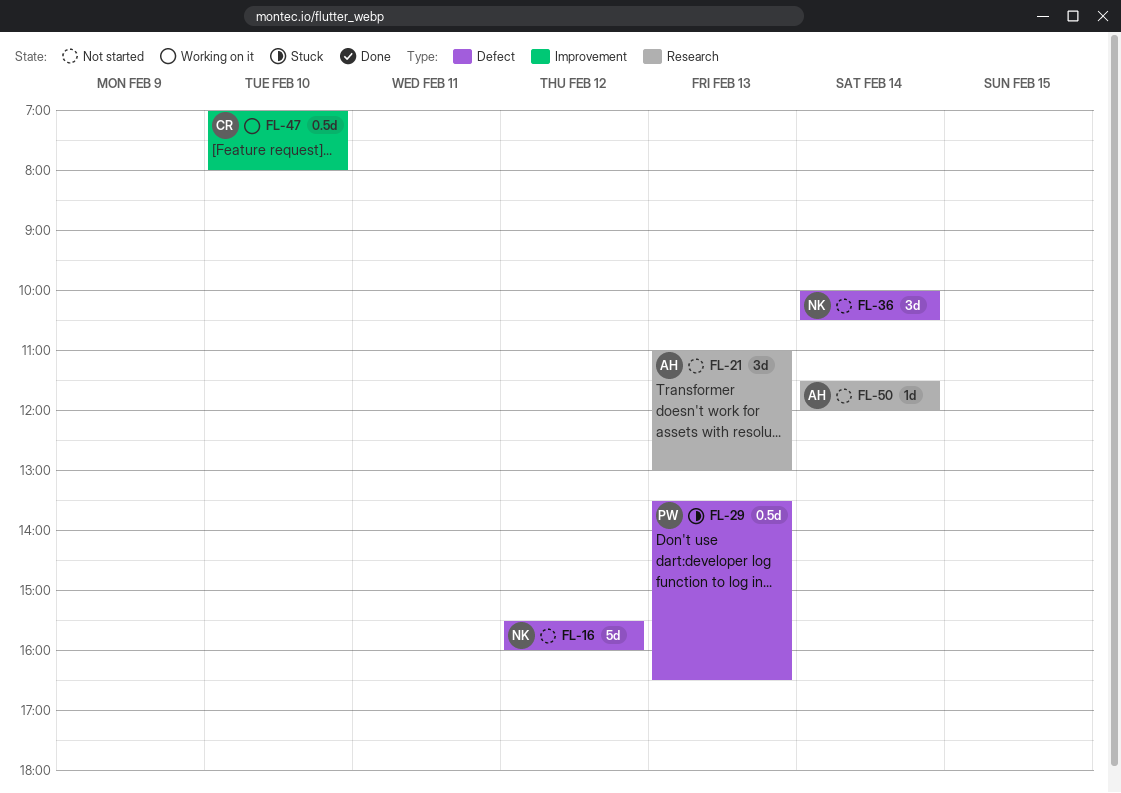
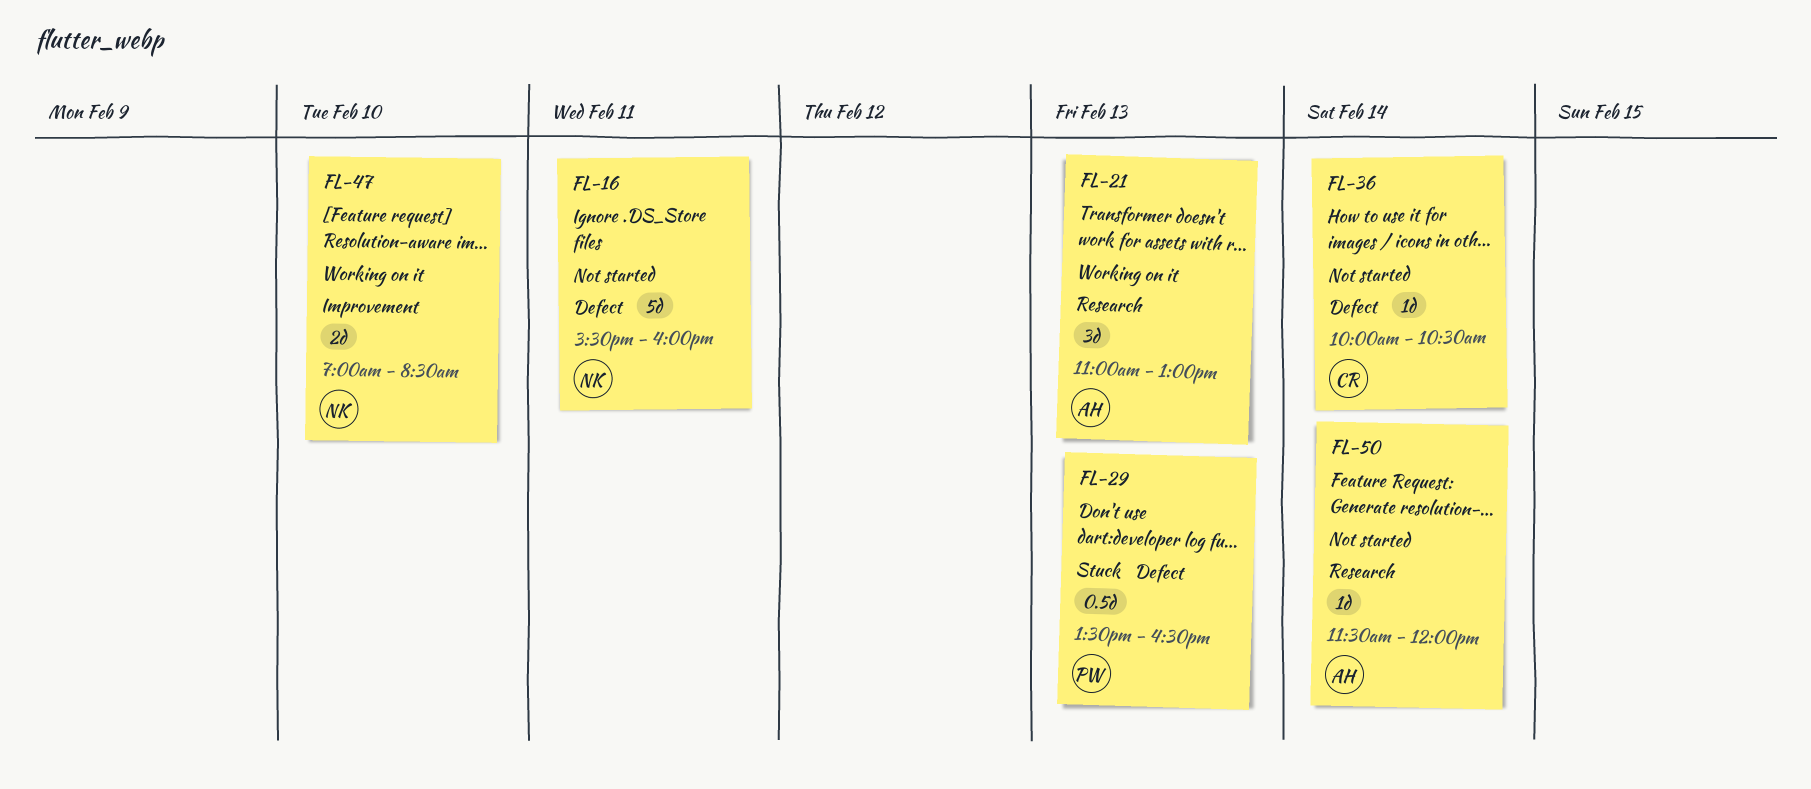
FL-16, day: Feb 12 -> Feb 11
FL-21, status: Not started -> Working on it
FL-36, owner: NK -> CR
FL-36, estimate: 3d -> 1d
FL-47, owner: CR -> NK
FL-47, estimate: 0.5d -> 2d
FL-47, ends: 08:00 -> 08:30

